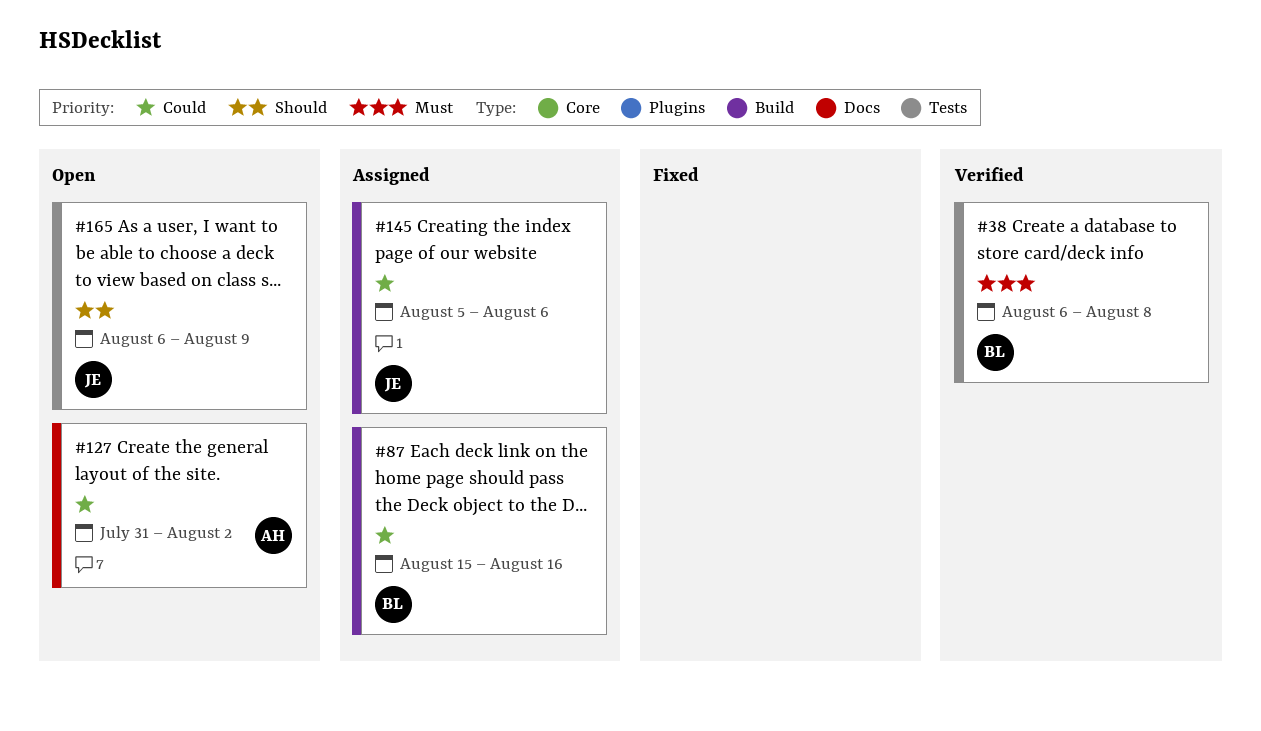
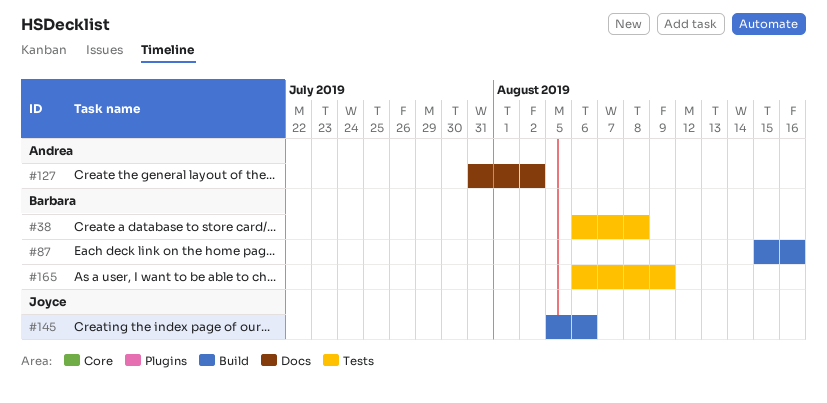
#165, owner: Joyce -> Barbara

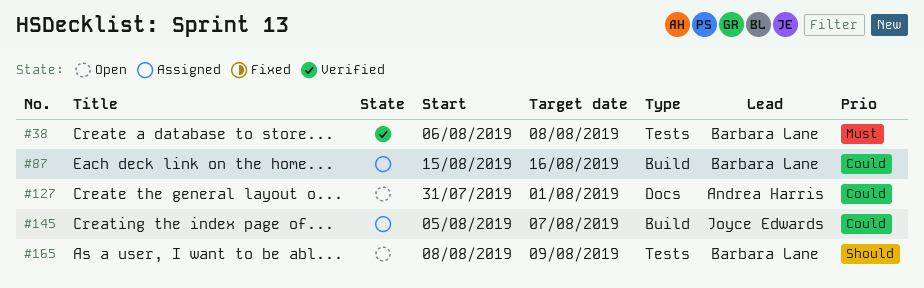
#127, due: Aug 2 -> Aug 1
#145, due: Aug 6 -> Aug 7
#165, start: Aug 6 -> Aug 8

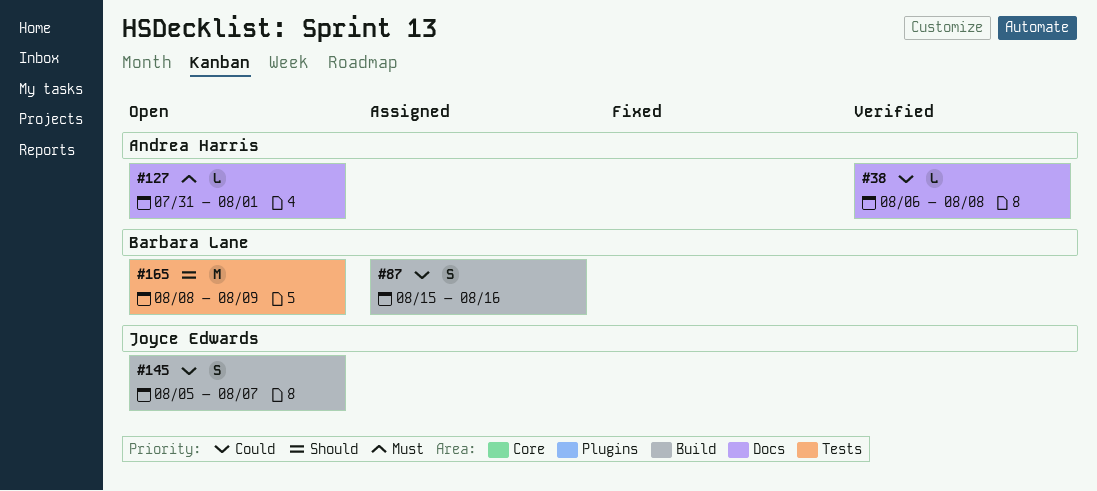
#38, owner: Barbara Lane -> Andrea Harris
#38, priority: Must -> Could
#38, label: Tests -> Docs
#127, priority: Could -> Must
#145, status: Assigned -> Open

